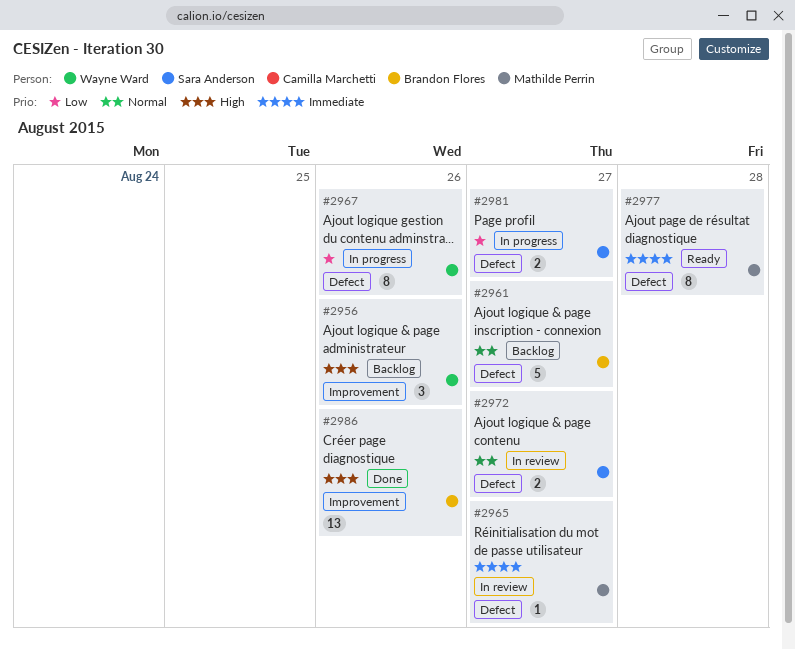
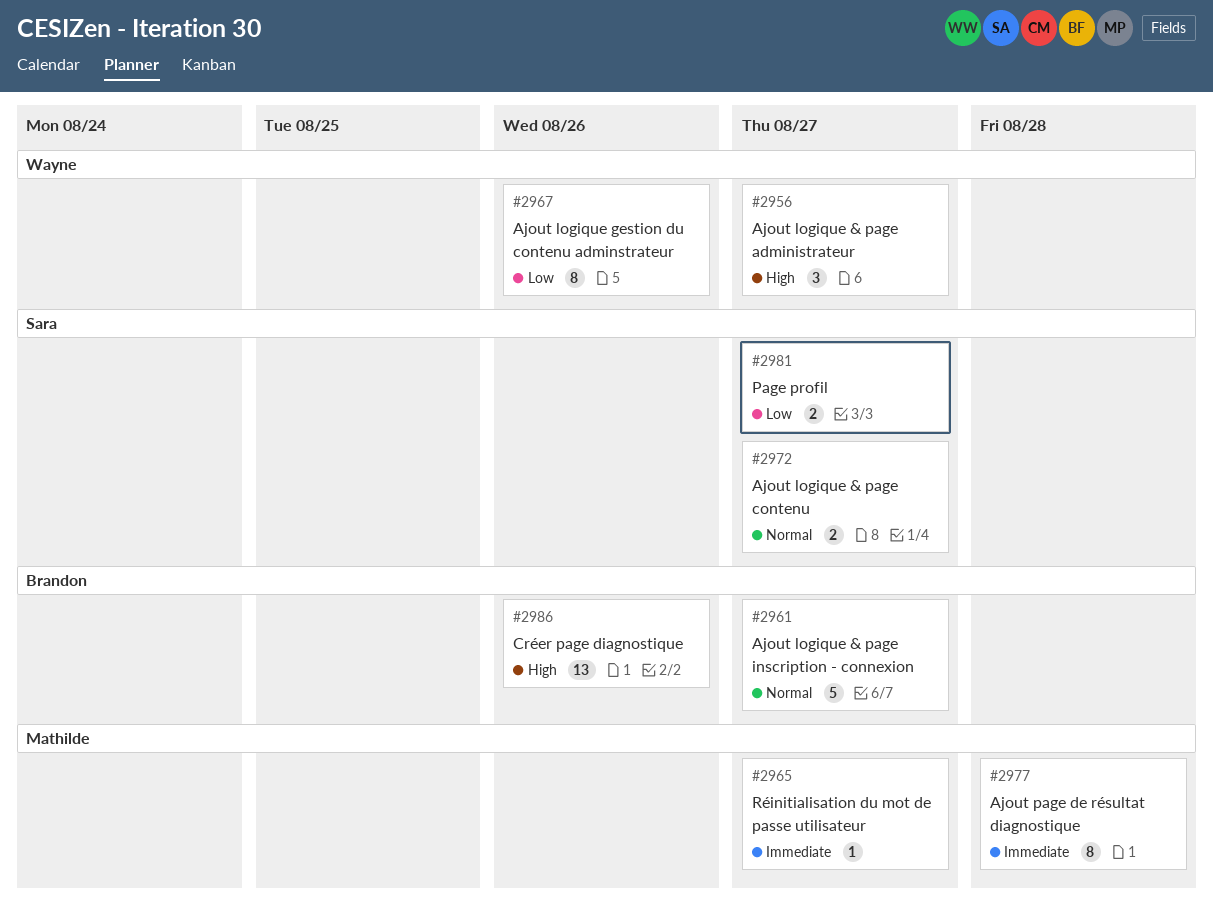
#2956, due: Aug 26 -> Aug 27

